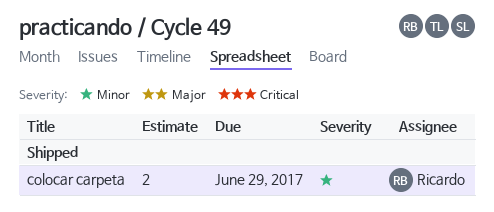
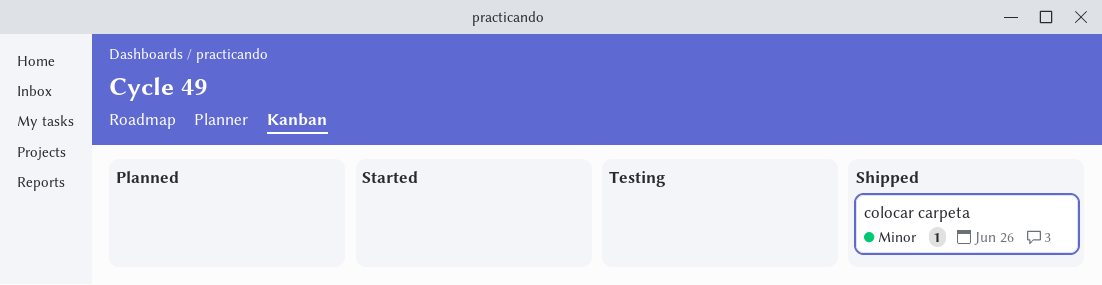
colocar carpeta, estimate: 2 -> 1
colocar carpeta, due: Jun 29 -> Jun 26

